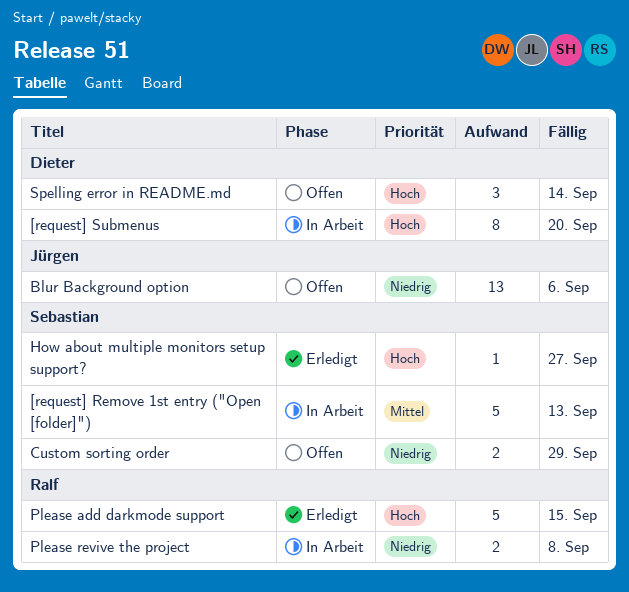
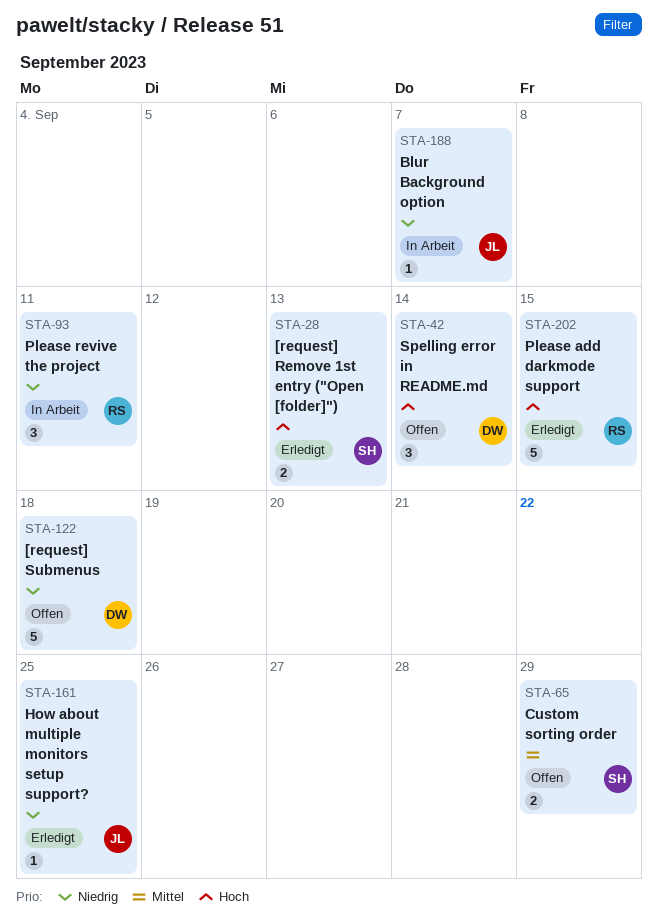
[request] Remove 1st entry ("Open [folder]"), status: In Arbeit -> Erledigt
[request] Remove 1st entry ("Open [folder]"), priority: Mittel -> Hoch
[request] Remove 1st entry ("Open [folder]"), estimate: 5 -> 2
[request] Submenus, status: In Arbeit -> Offen
[request] Submenus, priority: Hoch -> Niedrig
[request] Submenus, estimate: 8 -> 5
[request] Submenus, due: Sep 20 -> Sep 18
Blur Background option, status: Offen -> In Arbeit
Blur Background option, estimate: 13 -> 1
Blur Background option, due: Sep 6 -> Sep 7
Custom sorting order, priority: Niedrig -> Mittel
How about multiple monitors setup support?, owner: Sebastian -> Jürgen
How about multiple monitors setup support?, priority: Hoch -> Niedrig
How about multiple monitors setup support?, due: Sep 27 -> Sep 25
Please revive the project, estimate: 2 -> 3
Please revive the project, due: Sep 8 -> Sep 11

